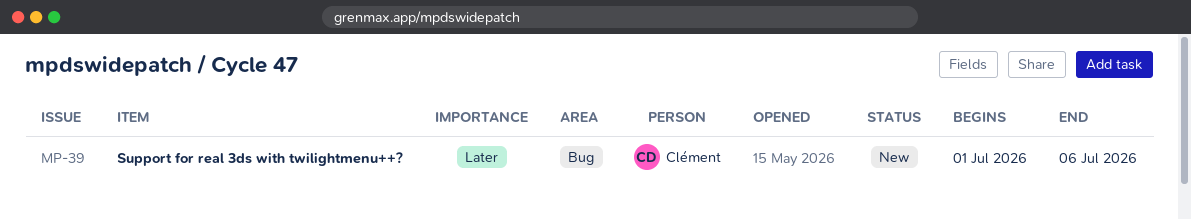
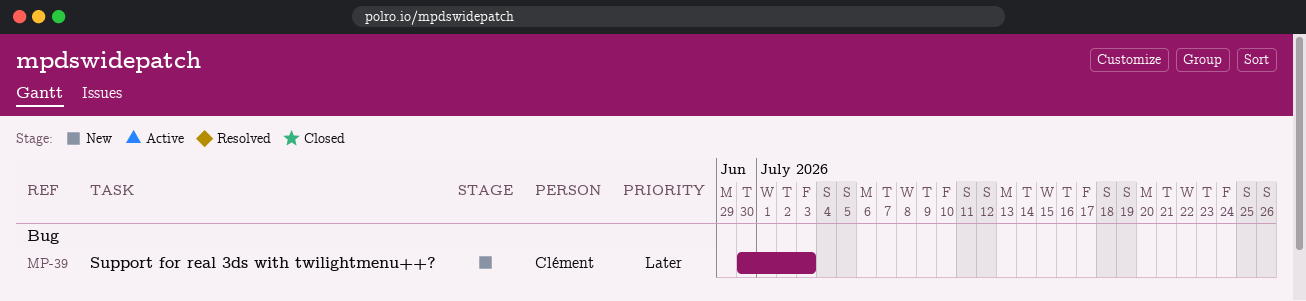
MP-39, start: Jul 1 -> Jun 30
MP-39, due: Jul 6 -> Jul 3

